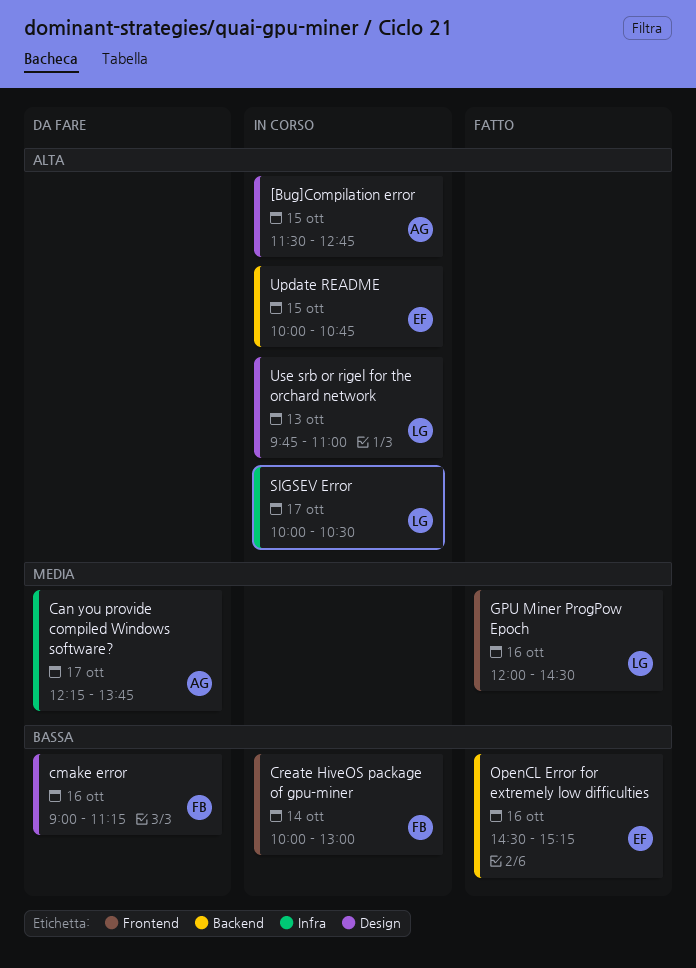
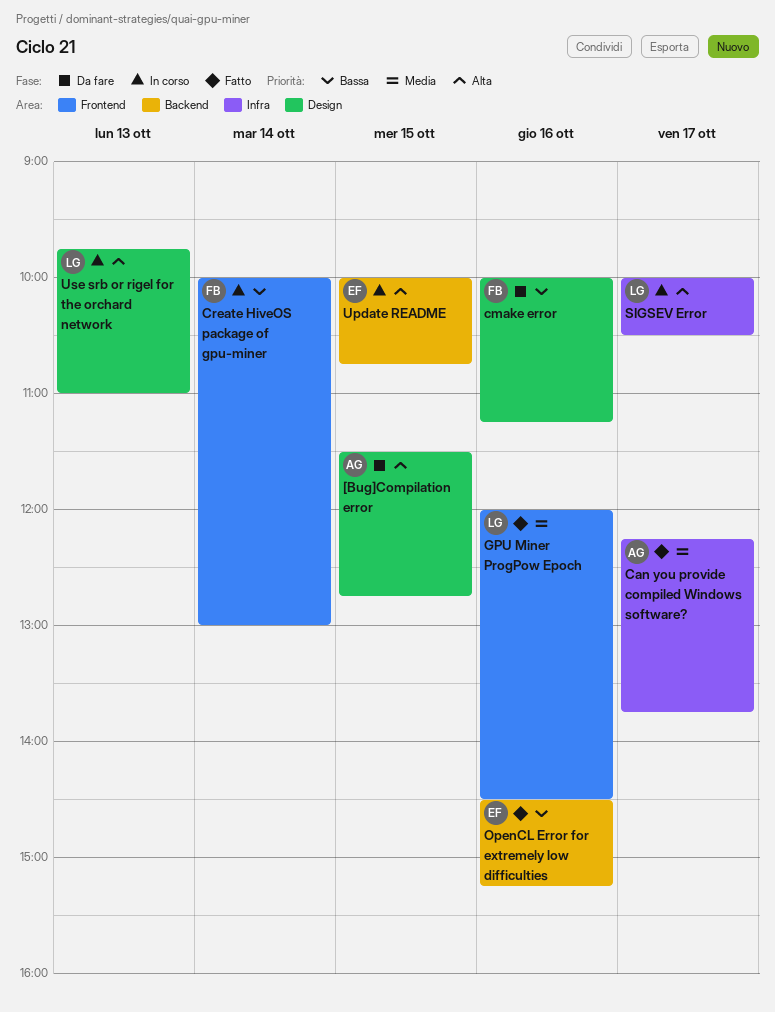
[Bug]Compilation error, status: In corso -> Da fare
Can you provide compiled Windows software?, status: Da fare -> Fatto
cmake error, begins: 09:00 -> 10:00

